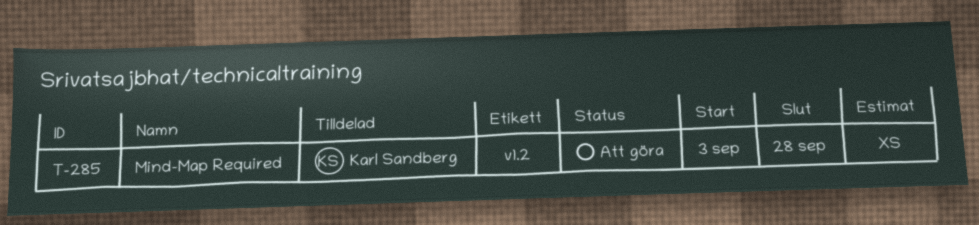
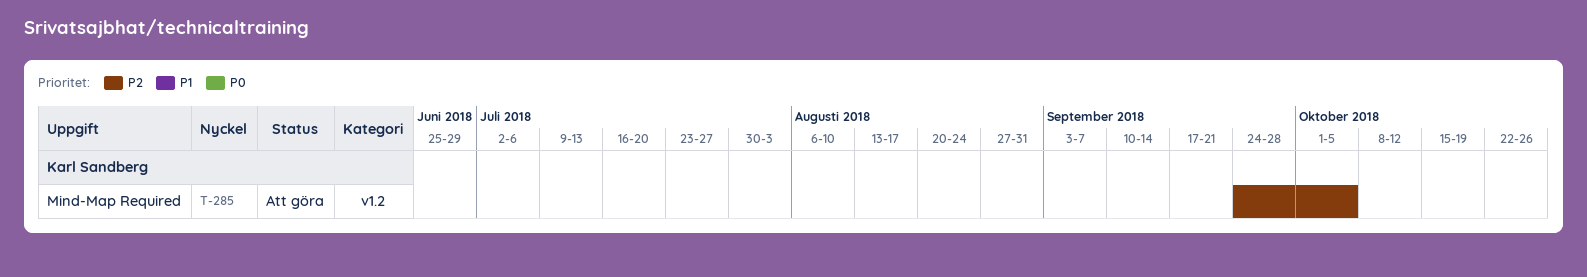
T-285, start: Sep 3 -> Sep 24
T-285, due: Sep 28 -> Oct 5

